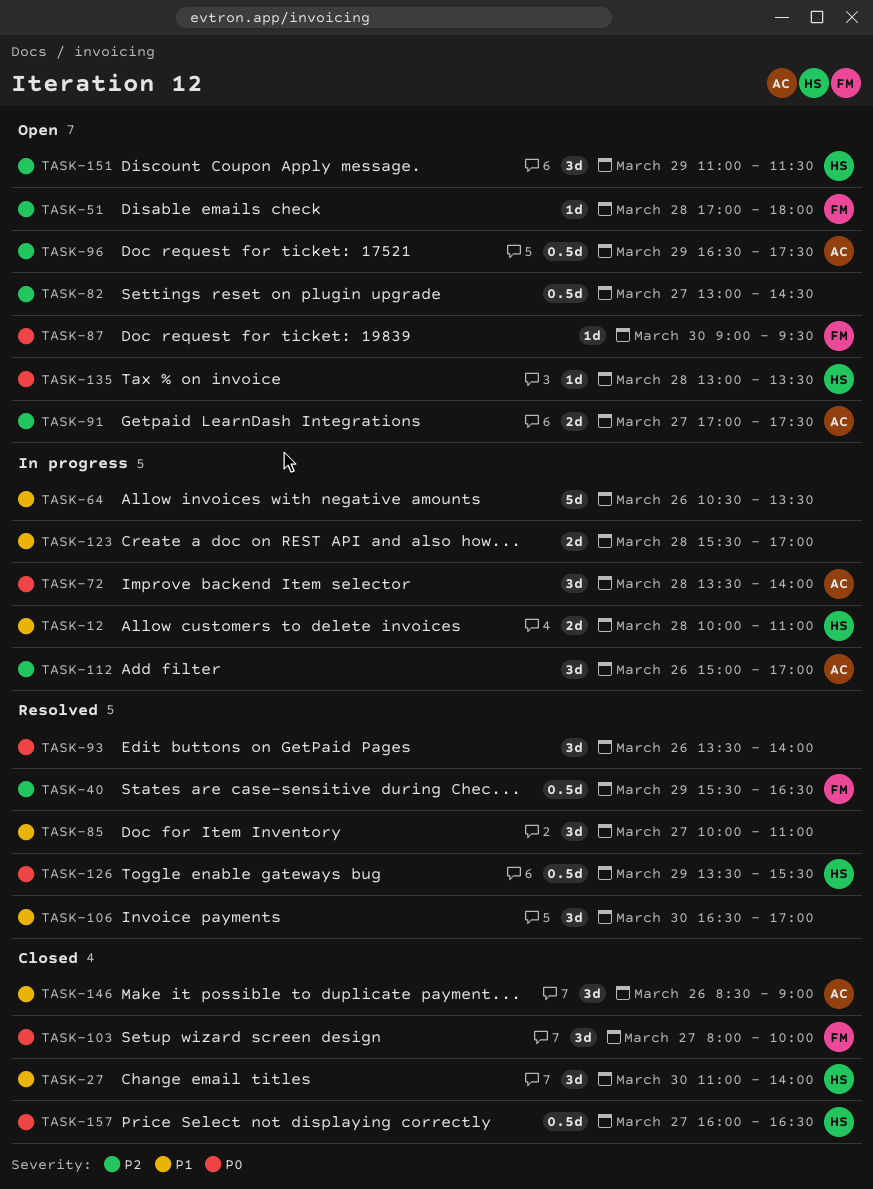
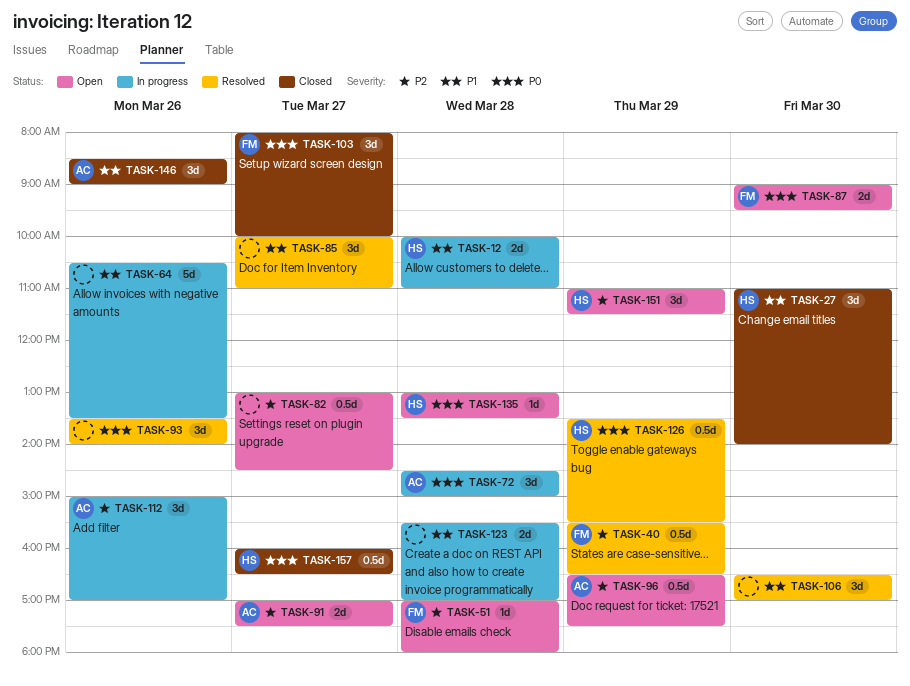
TASK-72, begins: 13:30 -> 14:30
TASK-72, ends: 14:00 -> 15:00
TASK-87, estimate: 1d -> 2d

